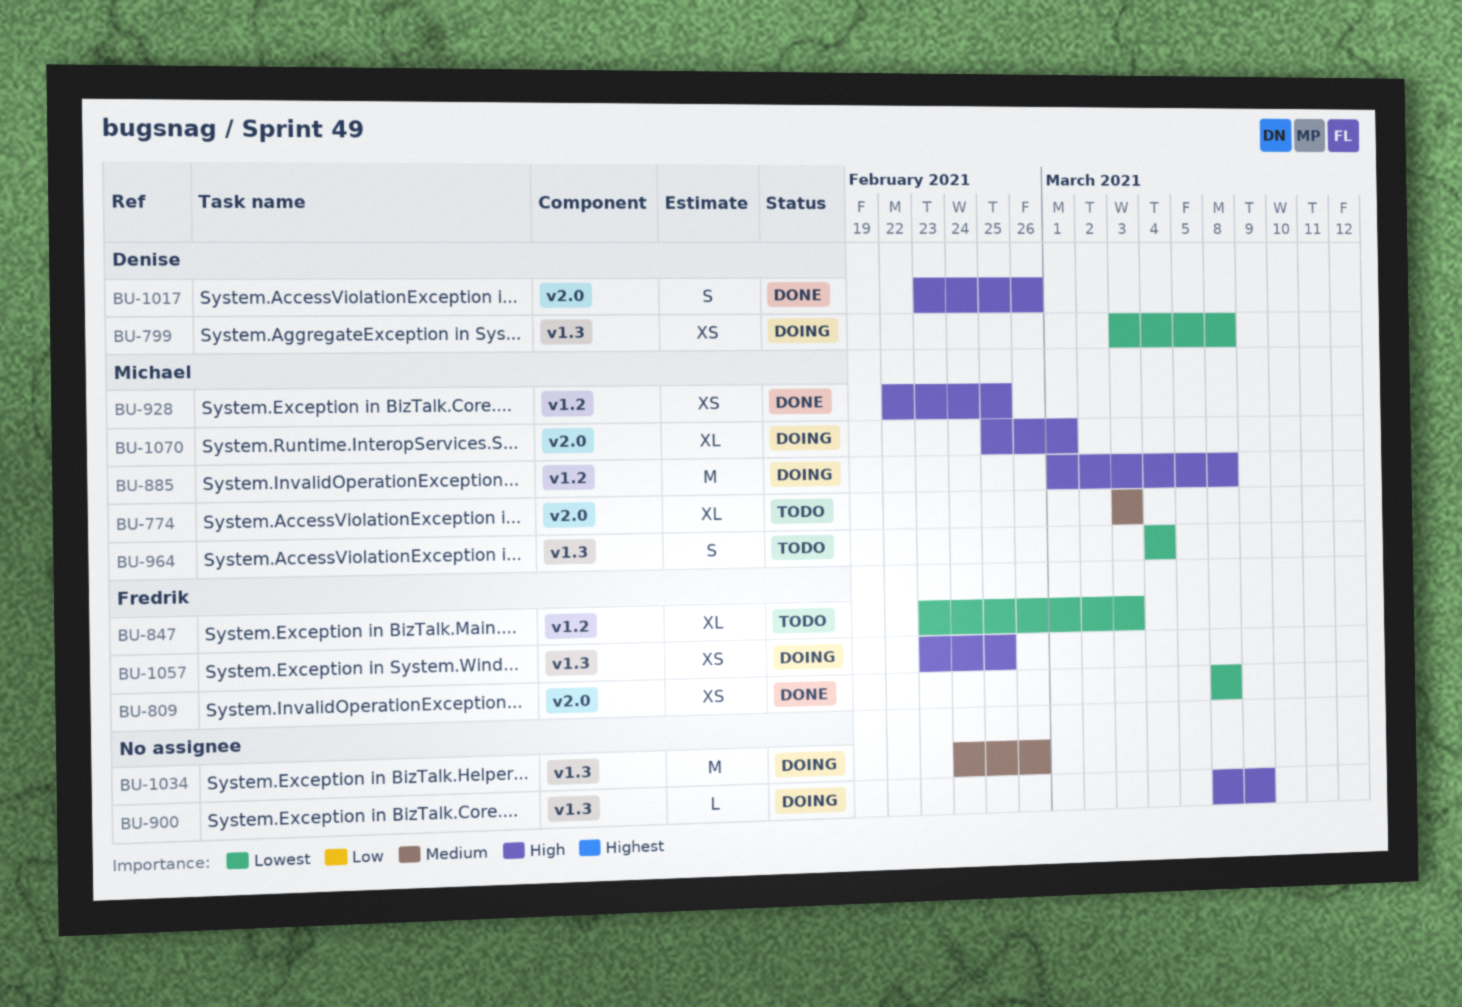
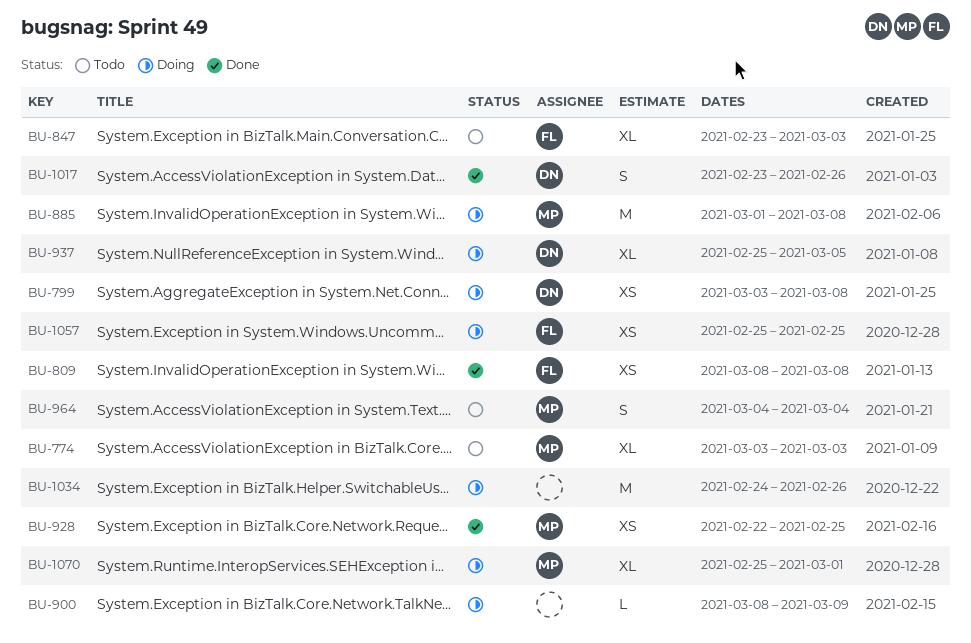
BU-937: none -> present
BU-1057, start: Feb 23 -> Feb 25

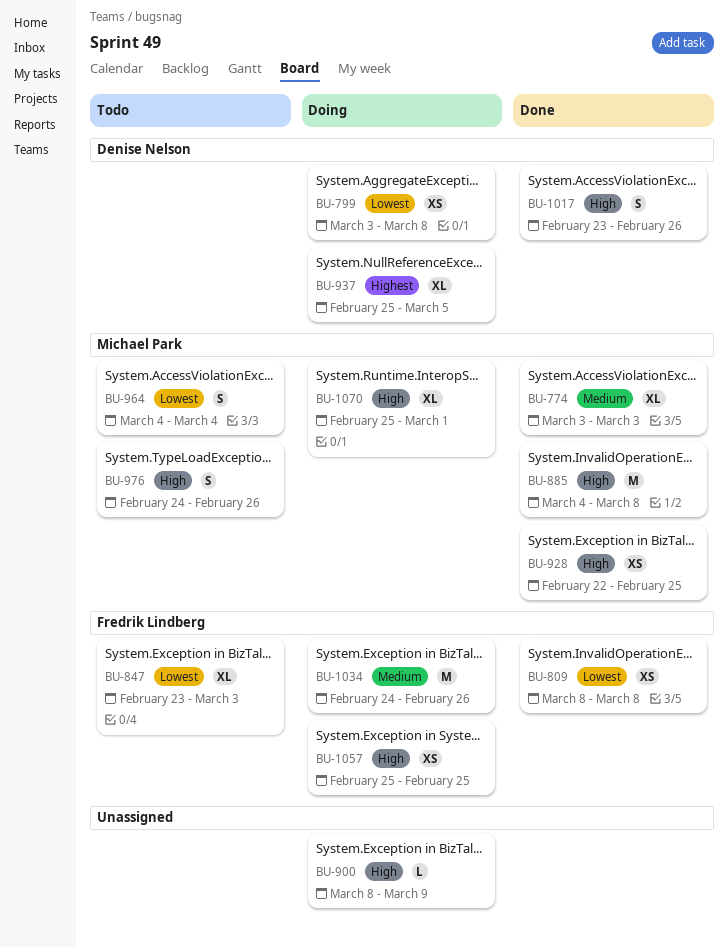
BU-774, status: Todo -> Done
BU-885, status: Doing -> Done
BU-885, start: Mar 1 -> Mar 4
BU-976: none -> present
BU-1034, owner: none -> Fredrik Lindberg

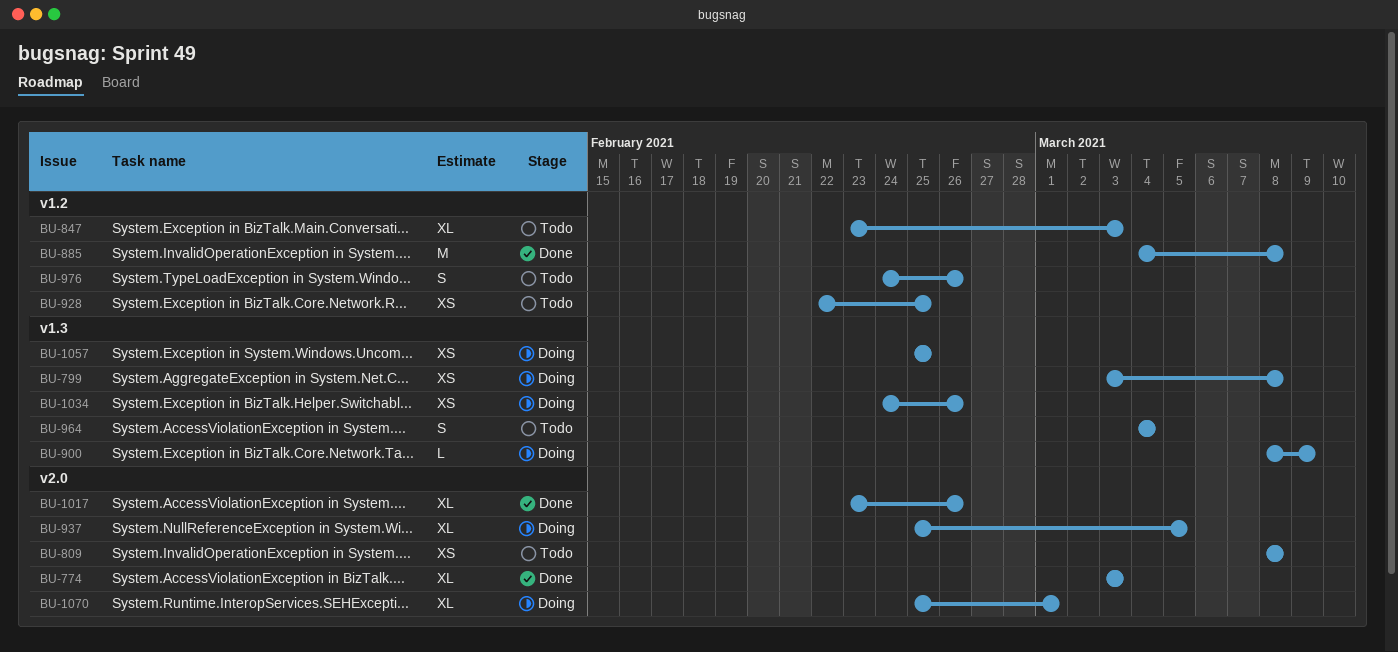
BU-809, status: Done -> Todo
BU-928, status: Done -> Todo
BU-1017, estimate: S -> XL
BU-1034, estimate: M -> XS

